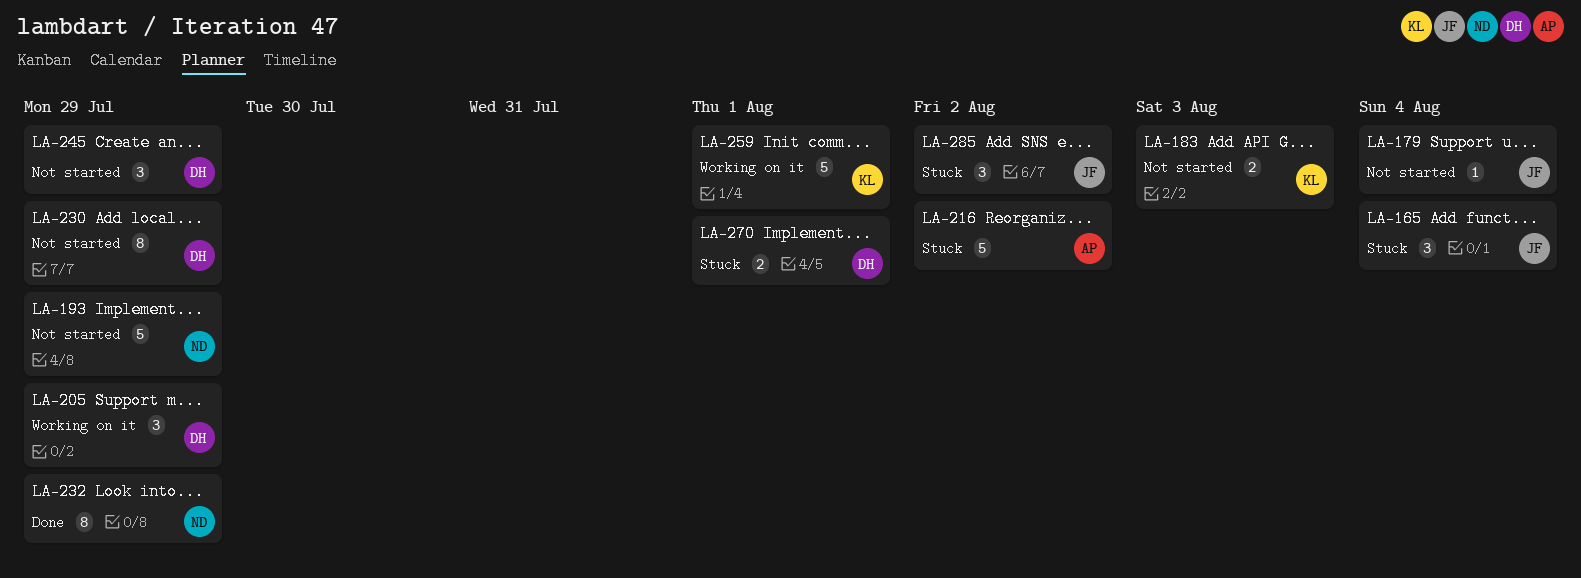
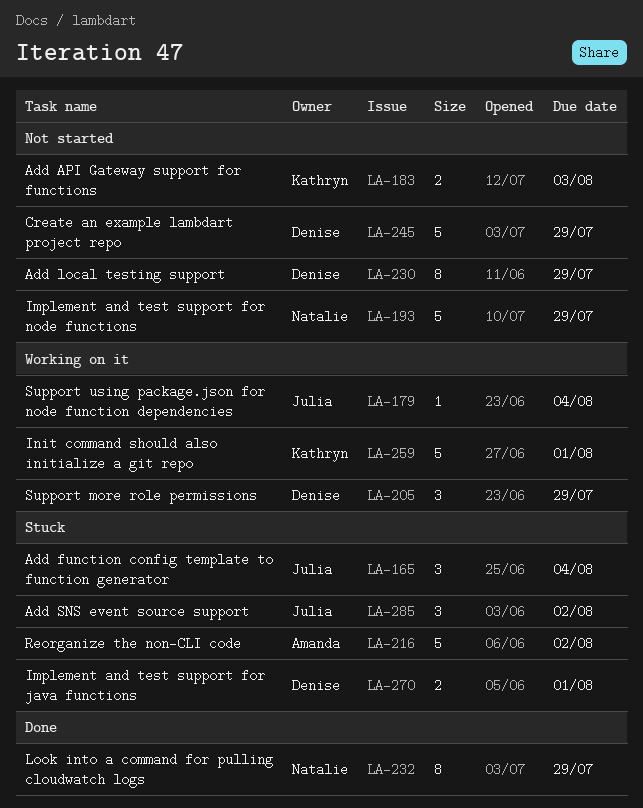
LA-179, status: Not started -> Working on it
LA-245, estimate: 3 -> 5

